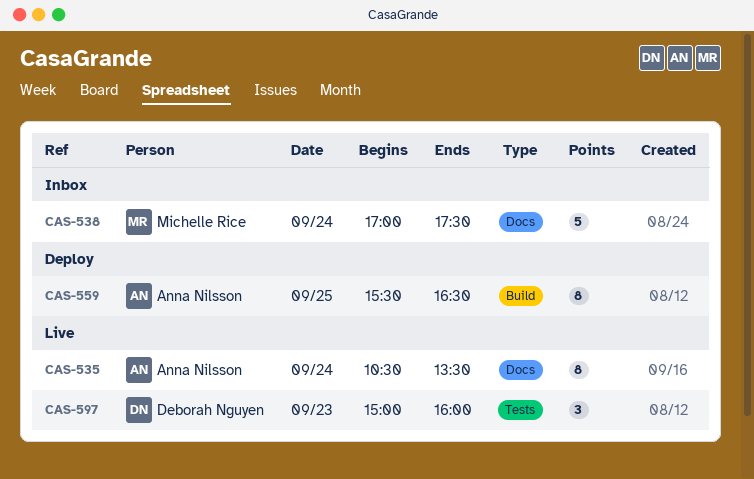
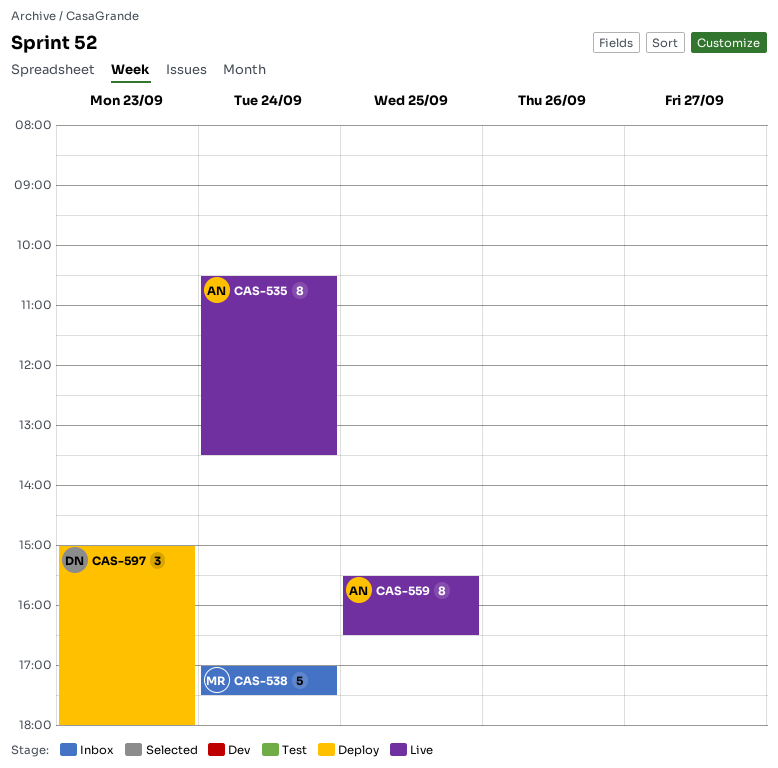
CAS-559, status: Deploy -> Live
CAS-597, status: Live -> Deploy
CAS-597, ends: 16:00 -> 18:00

